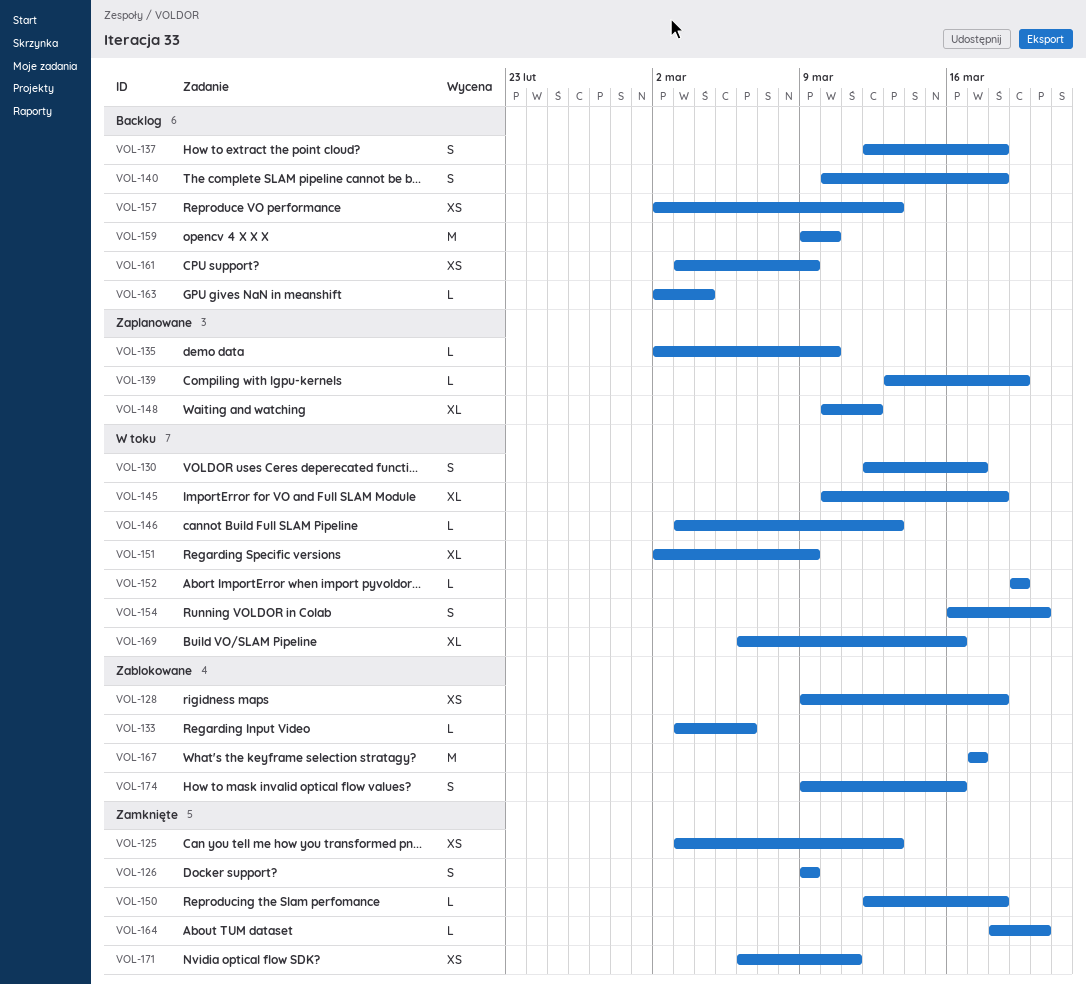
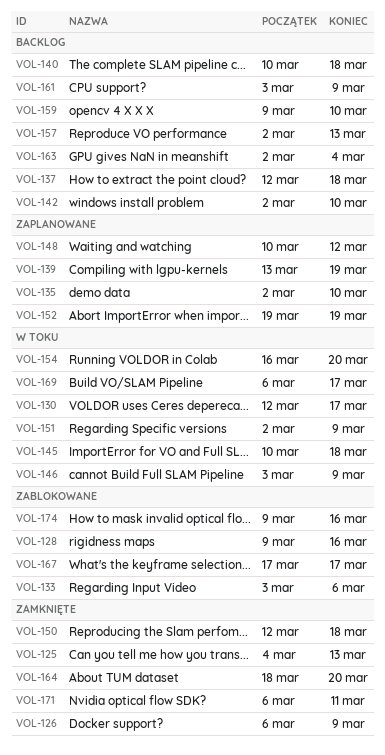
VOL-125, start: Mar 3 -> Mar 4
VOL-126, start: Mar 9 -> Mar 6
VOL-128, due: Mar 18 -> Mar 16
VOL-142: none -> present
VOL-146, due: Mar 13 -> Mar 9
VOL-152, status: W toku -> Zaplanowane
VOL-169, due: Mar 16 -> Mar 17

